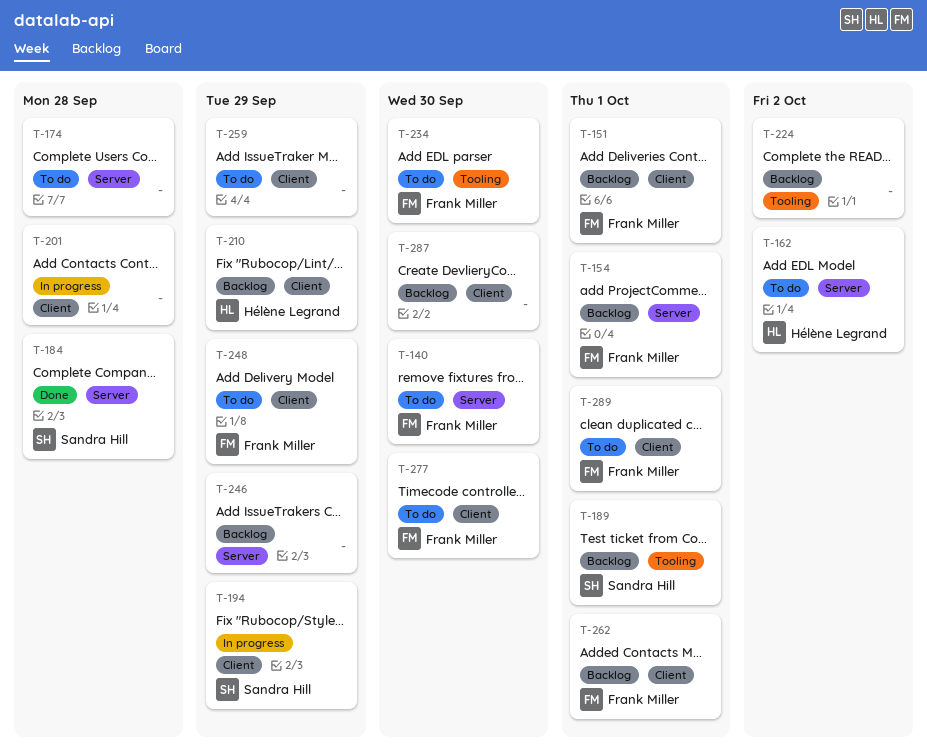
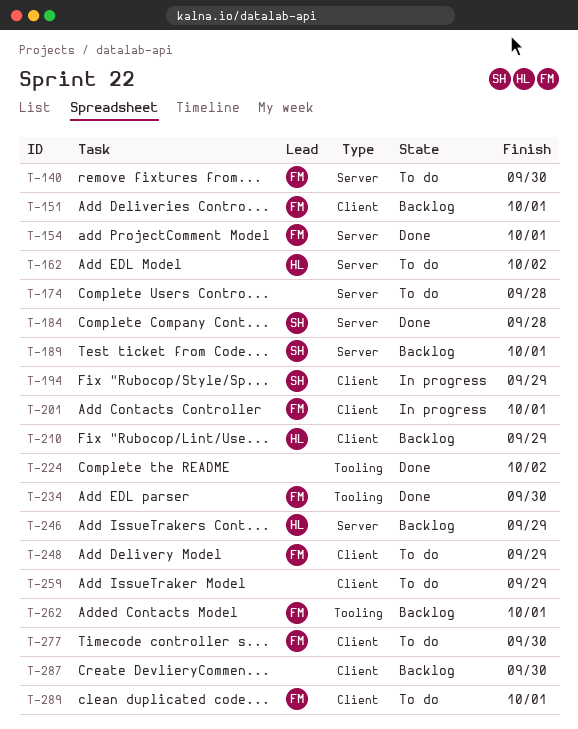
T-154, status: Backlog -> Done
T-189, label: Tooling -> Server
T-201, owner: none -> Frank Miller
T-201, due: Sep 28 -> Oct 1
T-224, status: Backlog -> Done
T-234, status: To do -> Done
T-246, owner: none -> Hélène Legrand
T-262, label: Client -> Tooling

